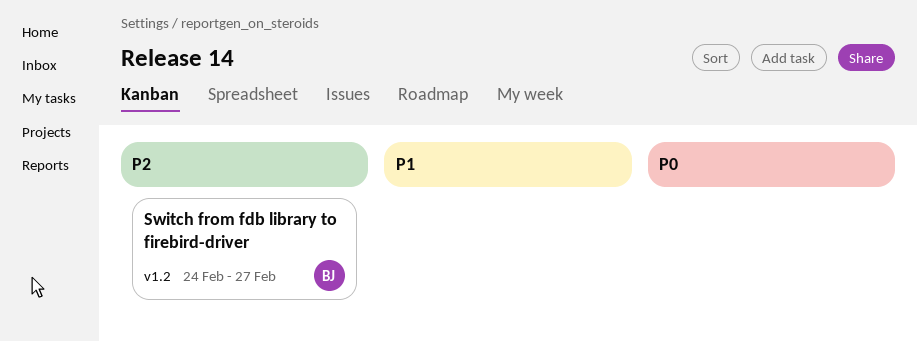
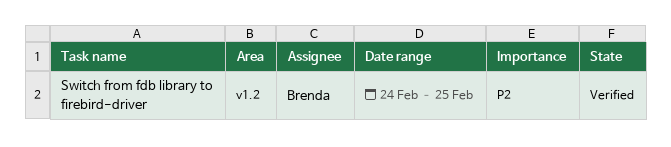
Switch from fdb library to firebird-driver, due: Feb 27 -> Feb 25

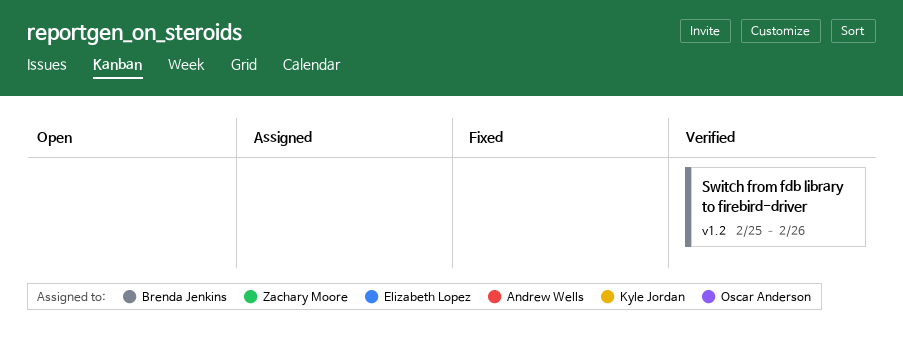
Switch from fdb library to firebird-driver, start: Feb 24 -> Feb 25
Switch from fdb library to firebird-driver, due: Feb 25 -> Feb 26

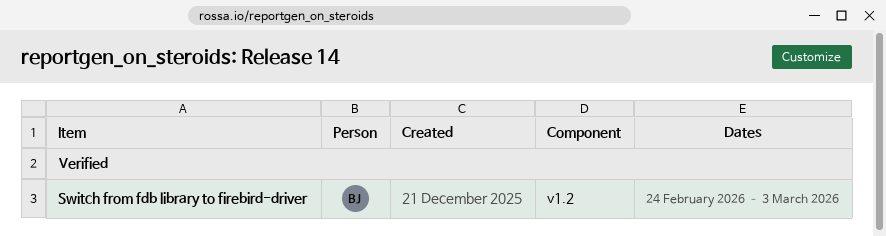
Switch from fdb library to firebird-driver, start: Feb 25 -> Feb 24
Switch from fdb library to firebird-driver, due: Feb 26 -> Mar 3

